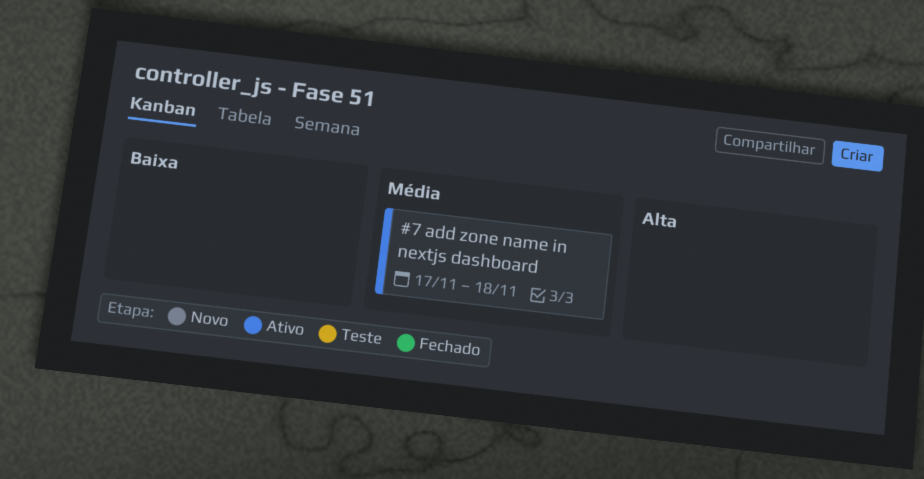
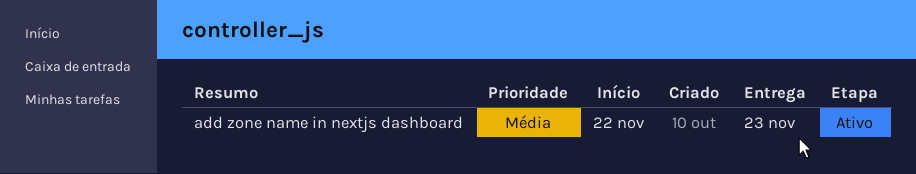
add zone name in nextjs dashboard, start: Nov 17 -> Nov 22
add zone name in nextjs dashboard, due: Nov 18 -> Nov 23

